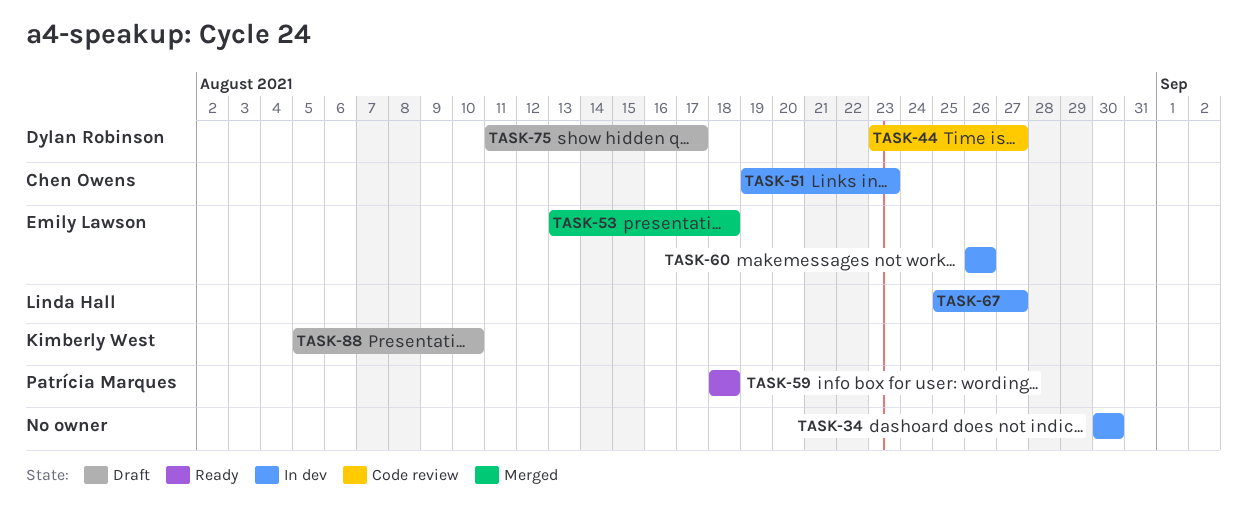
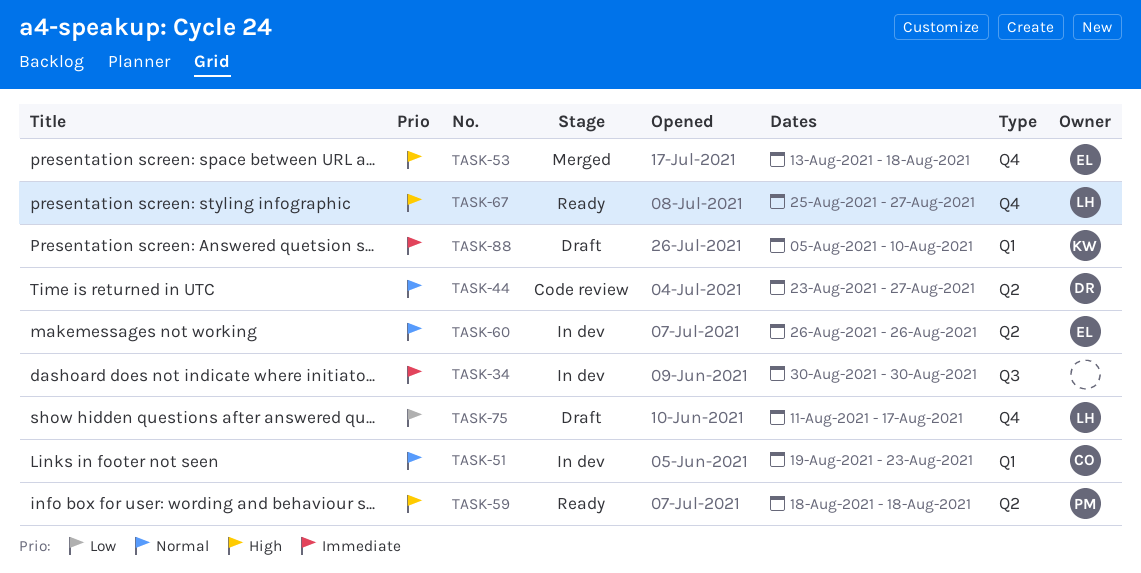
TASK-67, status: In dev -> Ready
TASK-75, owner: Dylan Robinson -> Linda Hall

